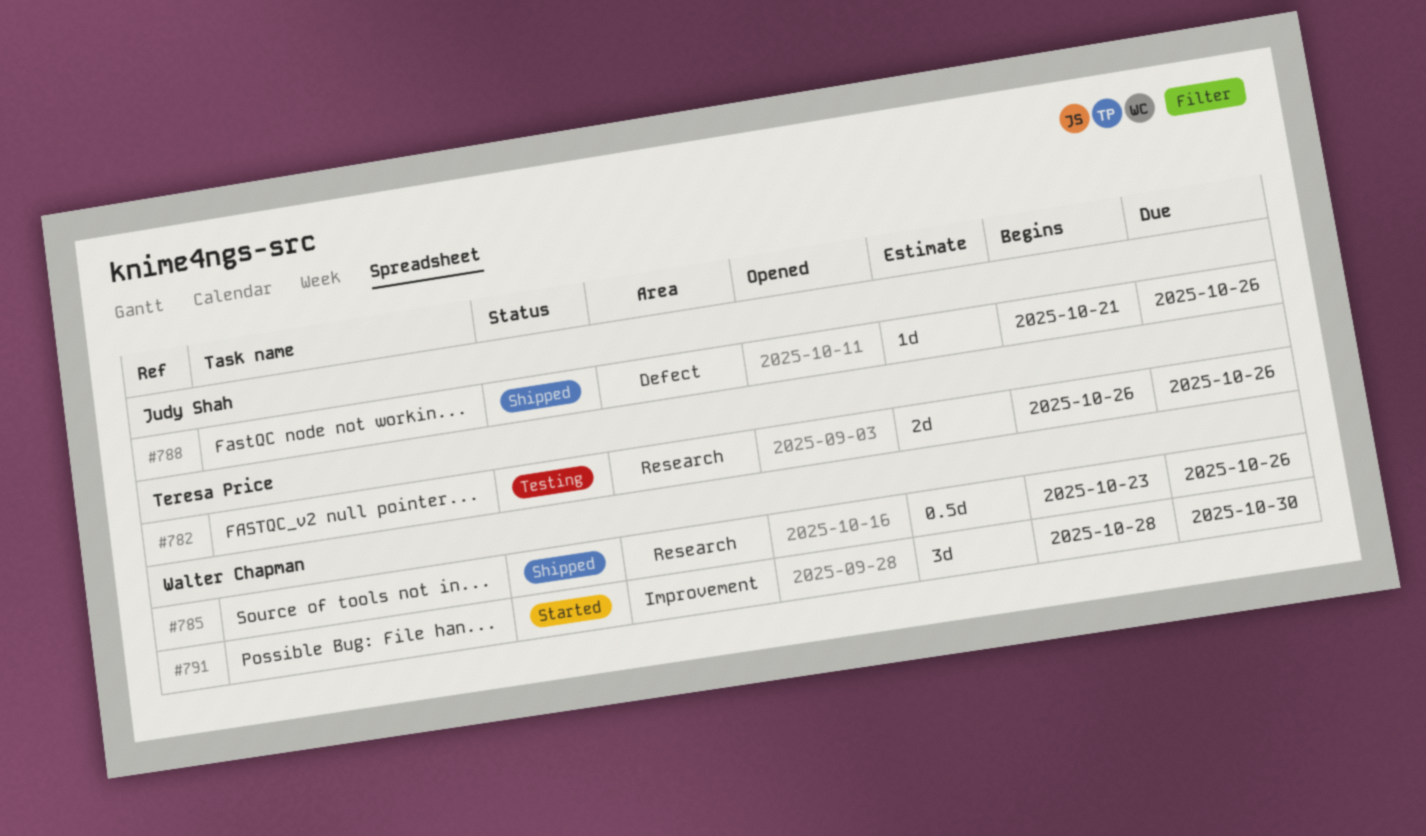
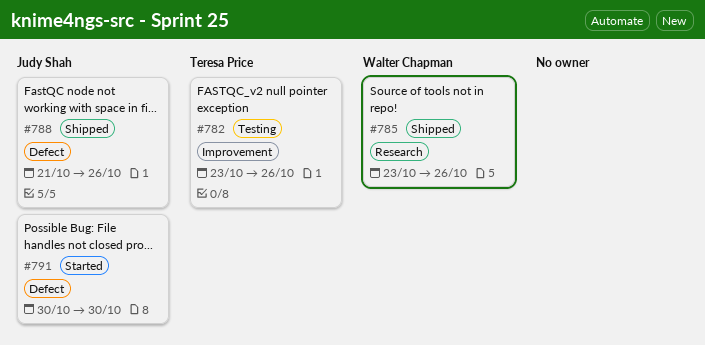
#782, label: Research -> Improvement
#782, start: Oct 26 -> Oct 23
#791, owner: Walter Chapman -> Judy Shah
#791, label: Improvement -> Defect
#791, start: Oct 28 -> Oct 30

